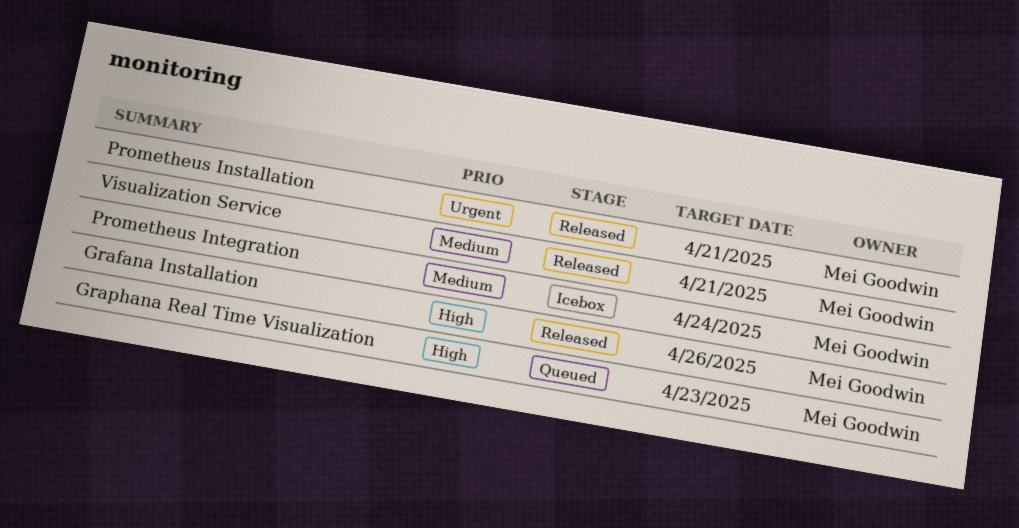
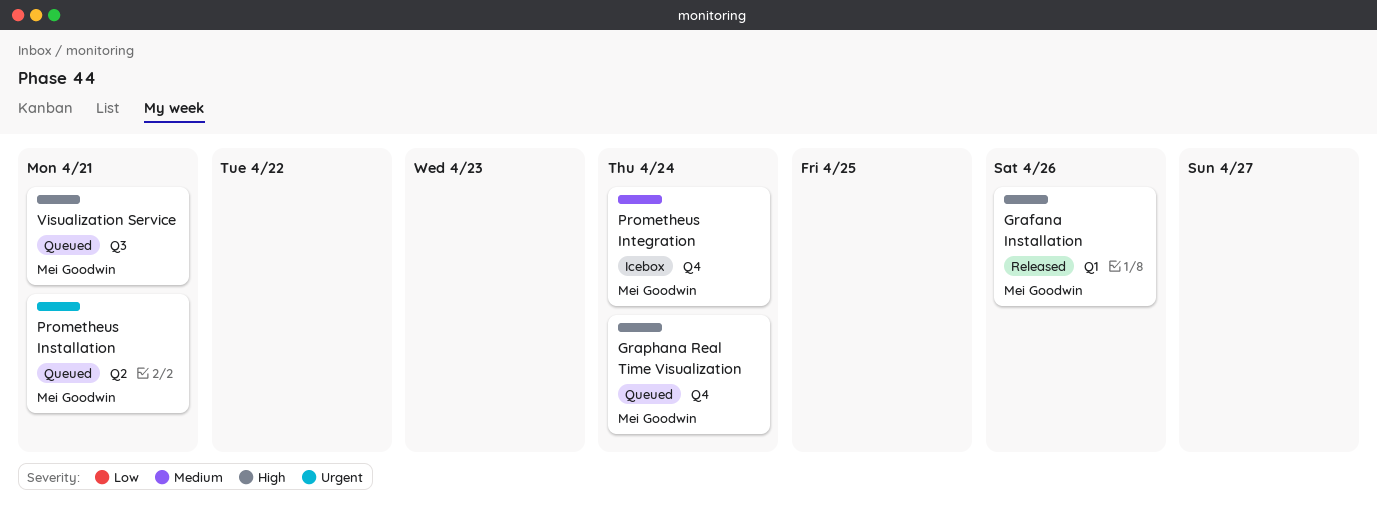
Graphana Real Time Visualization, due: Apr 23 -> Apr 24
Prometheus Installation, status: Released -> Queued
Visualization Service, status: Released -> Queued
Visualization Service, priority: Medium -> High

